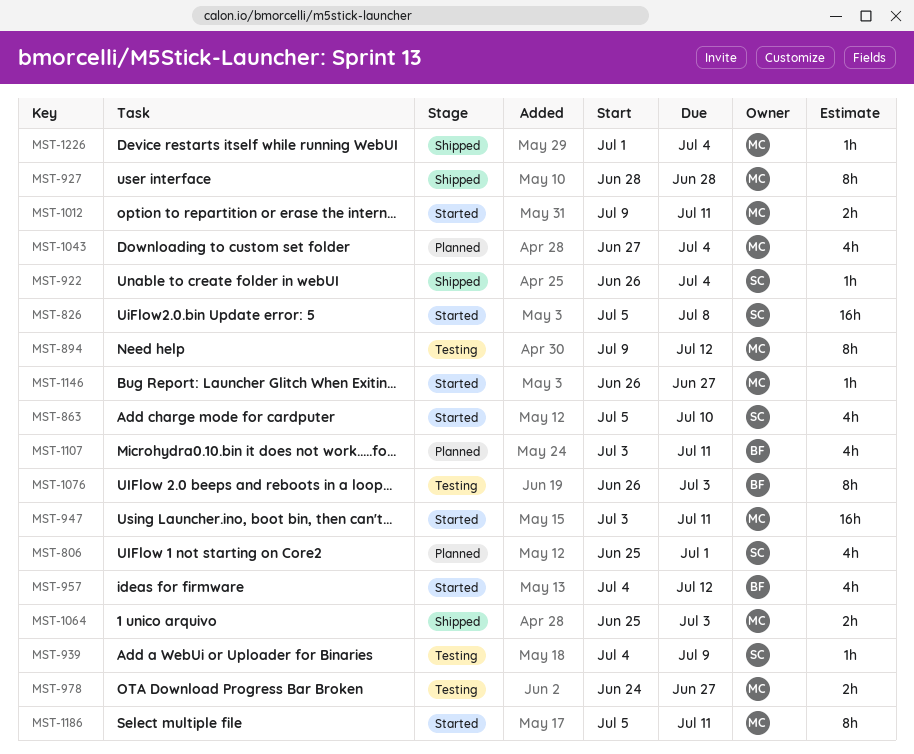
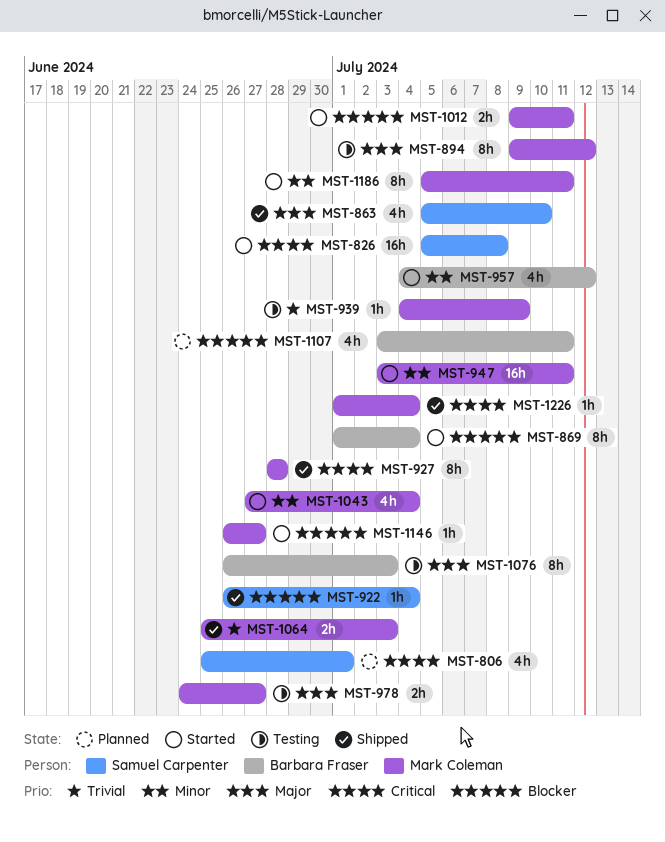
MST-863, status: Started -> Shipped
MST-869: none -> present
MST-939, owner: Samuel Carpenter -> Mark Coleman
MST-1043, status: Planned -> Started

